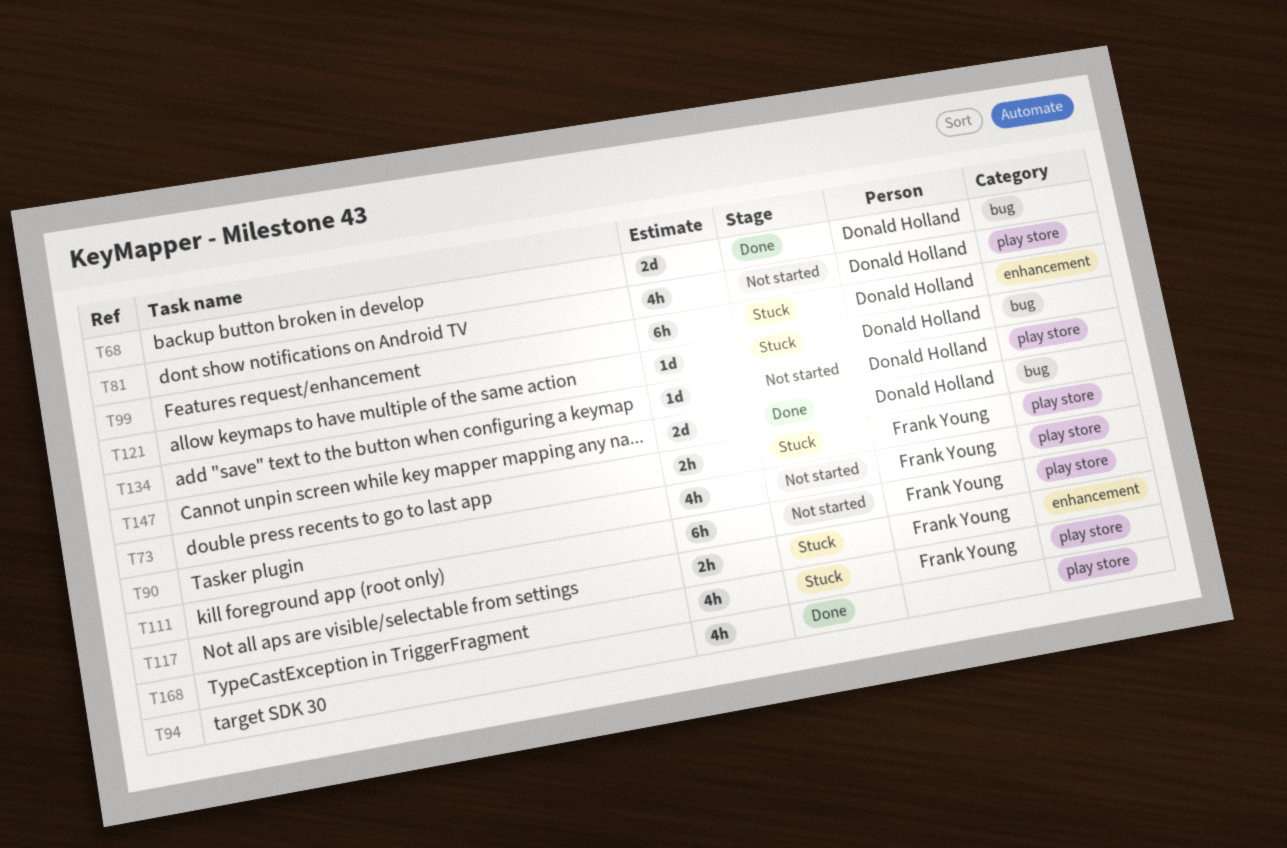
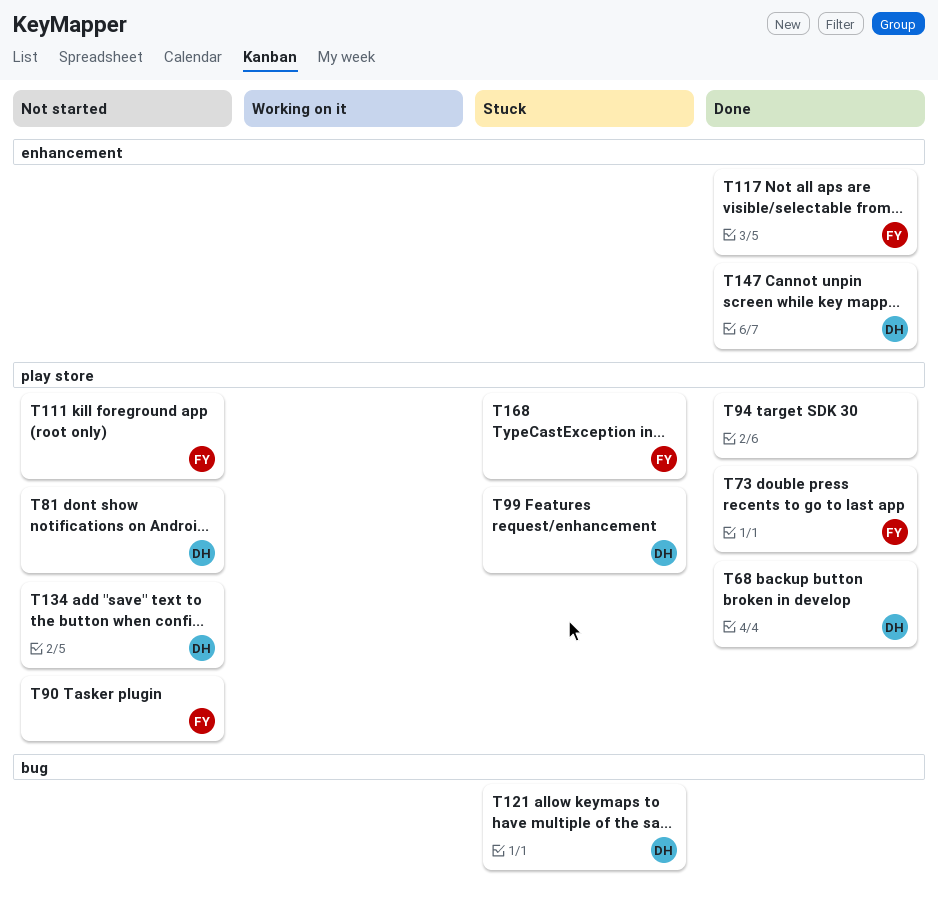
T68, label: bug -> play store
T73, status: Stuck -> Done
T99, label: enhancement -> play store
T117, status: Stuck -> Done
T147, label: bug -> enhancement

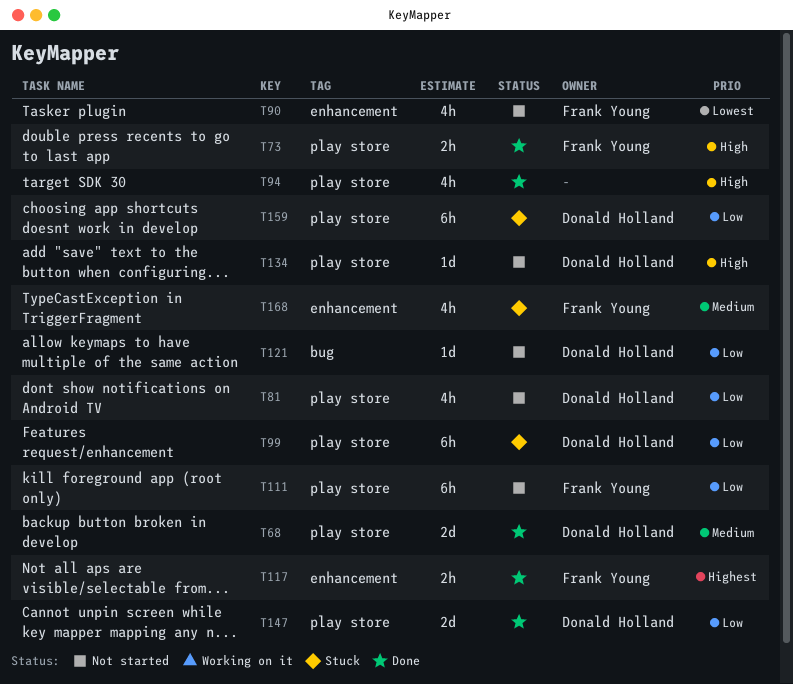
T90, label: play store -> enhancement
T121, status: Stuck -> Not started
T147, label: enhancement -> play store
T159: none -> present
T168, label: play store -> enhancement

